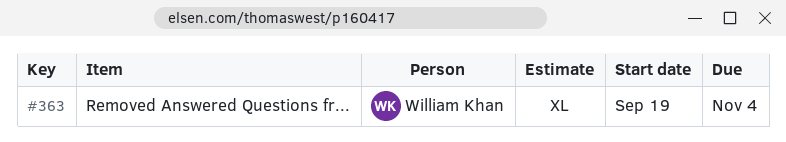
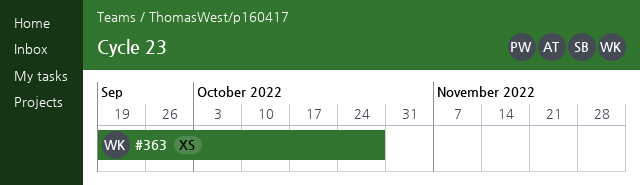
#363, estimate: XL -> XS
#363, due: Nov 4 -> Oct 28

